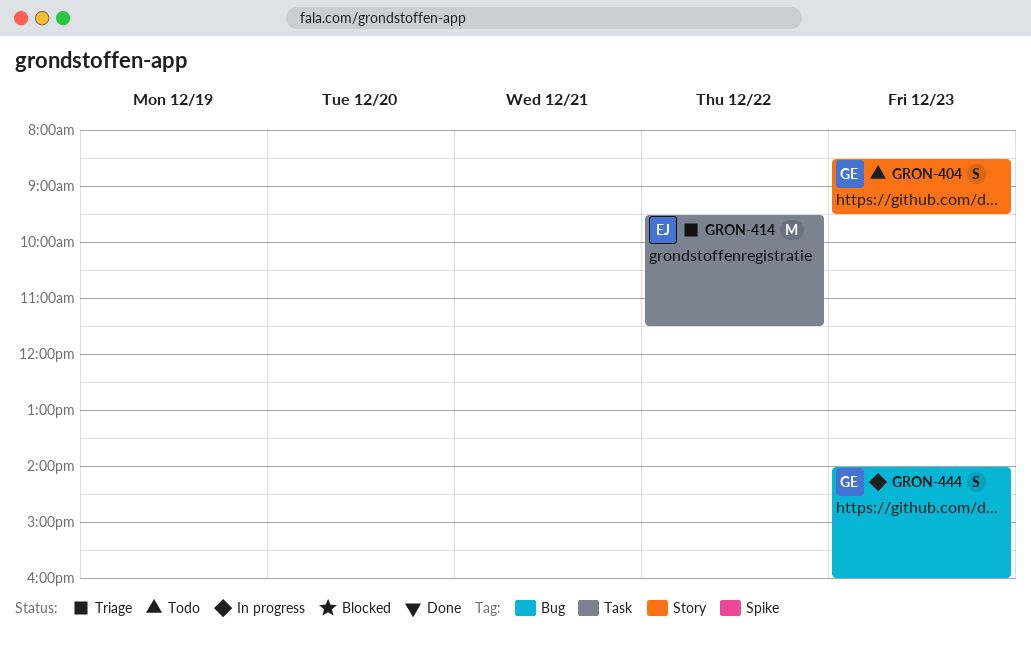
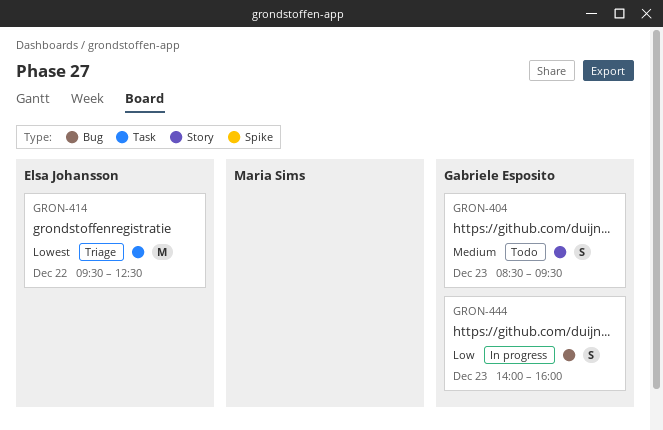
GRON-414, ends: 11:30 -> 12:30

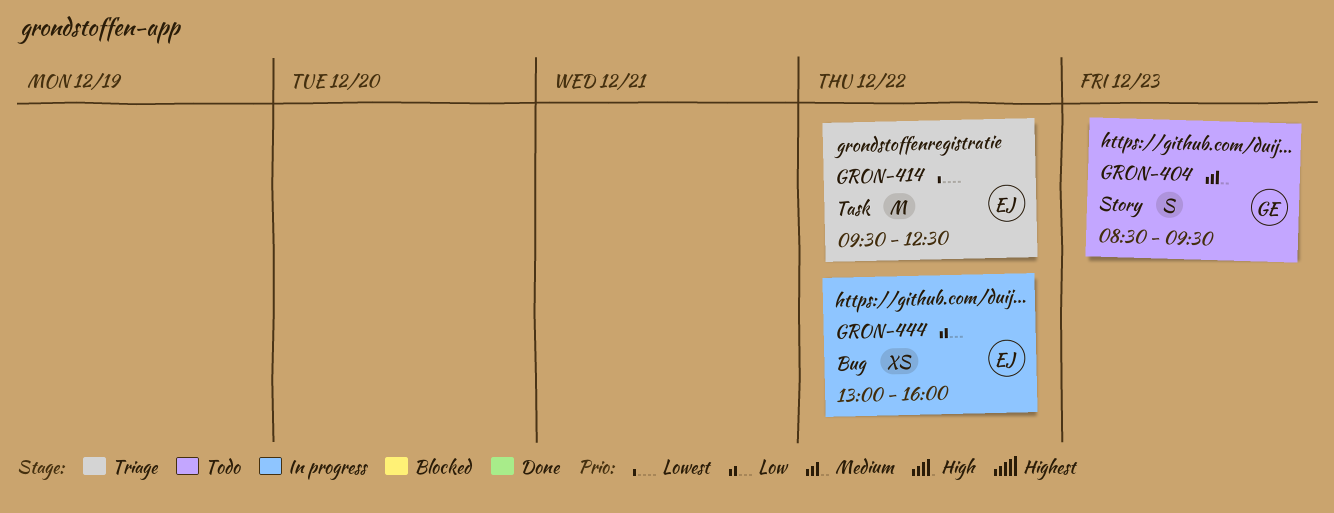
GRON-444, owner: Gabriele Esposito -> Elsa Johansson
GRON-444, estimate: S -> XS
GRON-444, day: Dec 23 -> Dec 22
GRON-444, begins: 14:00 -> 13:00

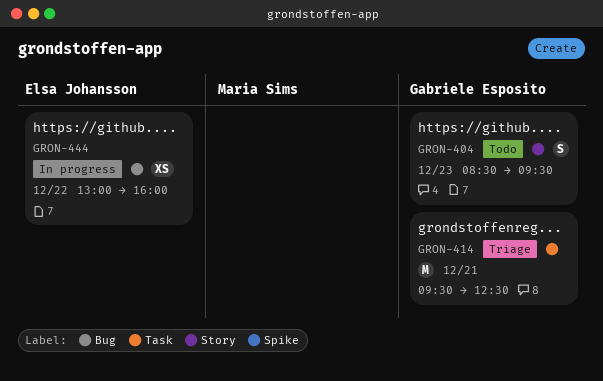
GRON-414, owner: Elsa Johansson -> Gabriele Esposito
GRON-414, day: Dec 22 -> Dec 21

